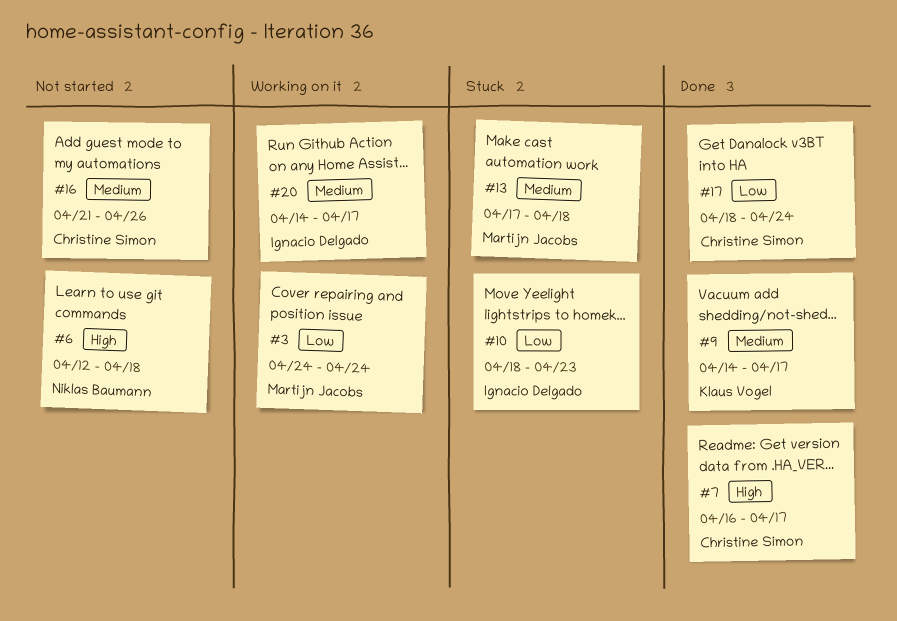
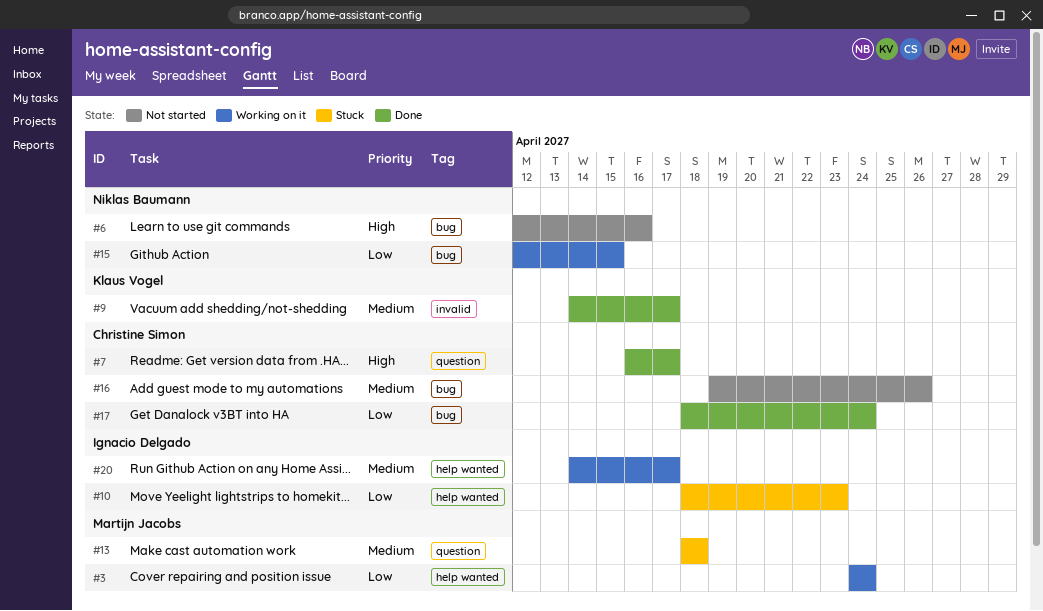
#6, due: Apr 18 -> Apr 16
#13, start: Apr 17 -> Apr 18
#15: none -> present
#16, start: Apr 21 -> Apr 19

